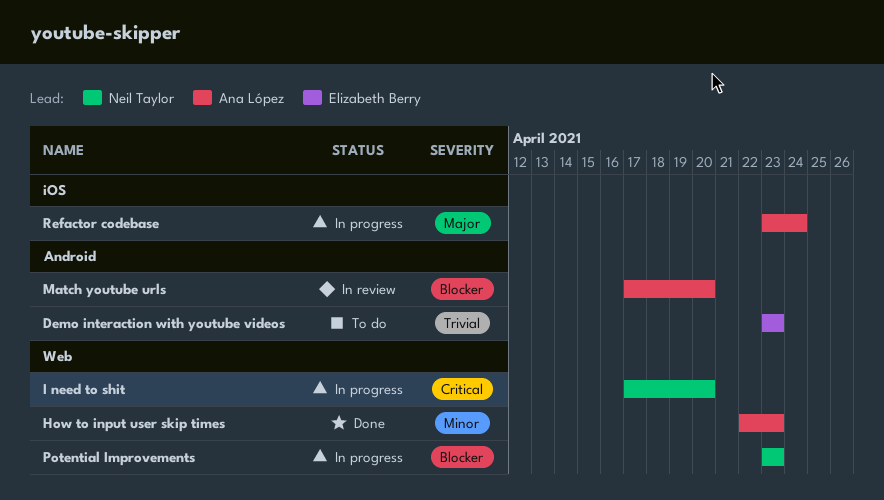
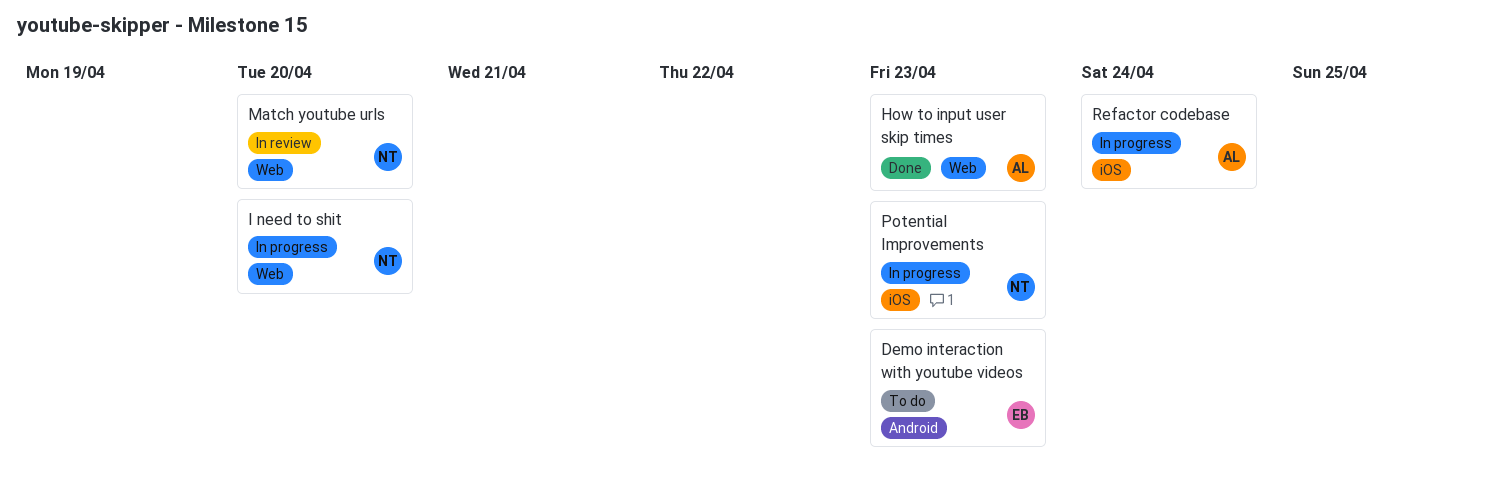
Match youtube urls, owner: Ana López -> Neil Taylor
Match youtube urls, label: Android -> Web
Potential Improvements, label: Web -> iOS

